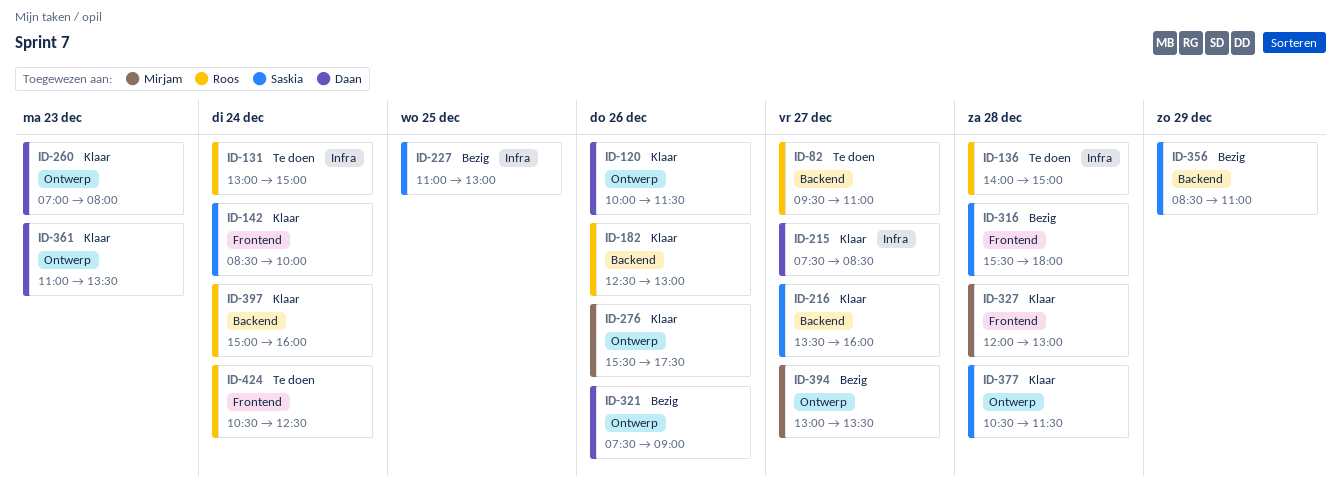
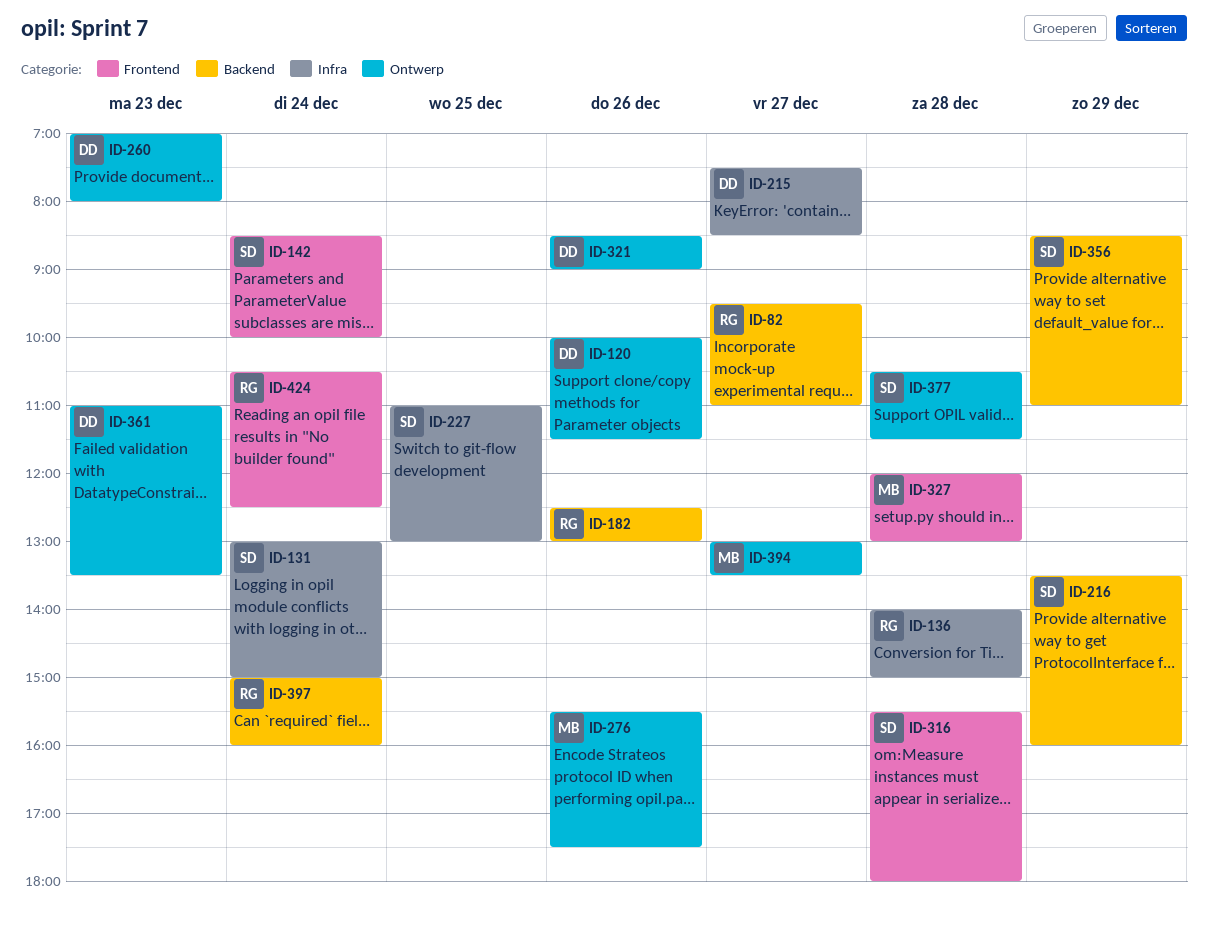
ID-131, owner: Roos -> Saskia
ID-216, day: Dec 27 -> Dec 29
ID-321, begins: 07:30 -> 08:30

